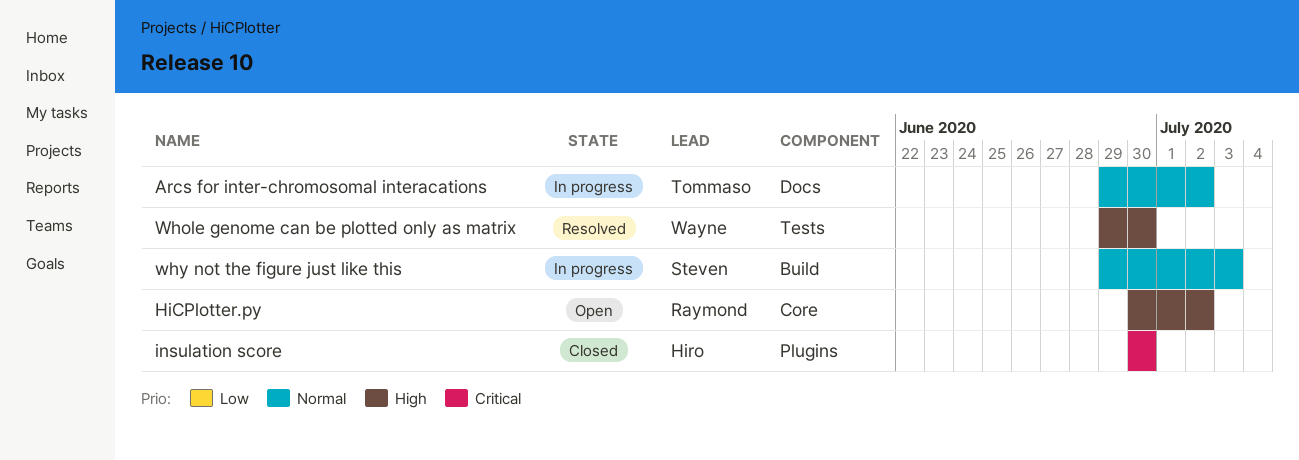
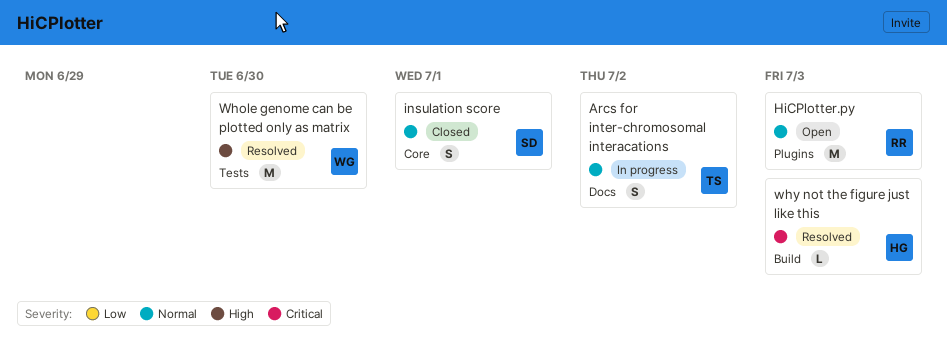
HiCPlotter.py, priority: High -> Normal
HiCPlotter.py, label: Core -> Plugins
HiCPlotter.py, due: Jul 2 -> Jul 3
insulation score, owner: Hiro -> Steven
insulation score, priority: Critical -> Normal
insulation score, label: Plugins -> Core
insulation score, due: Jun 30 -> Jul 1
why not the figure just like this, status: In progress -> Resolved
why not the figure just like this, owner: Steven -> Hiro
why not the figure just like this, priority: Normal -> Critical

